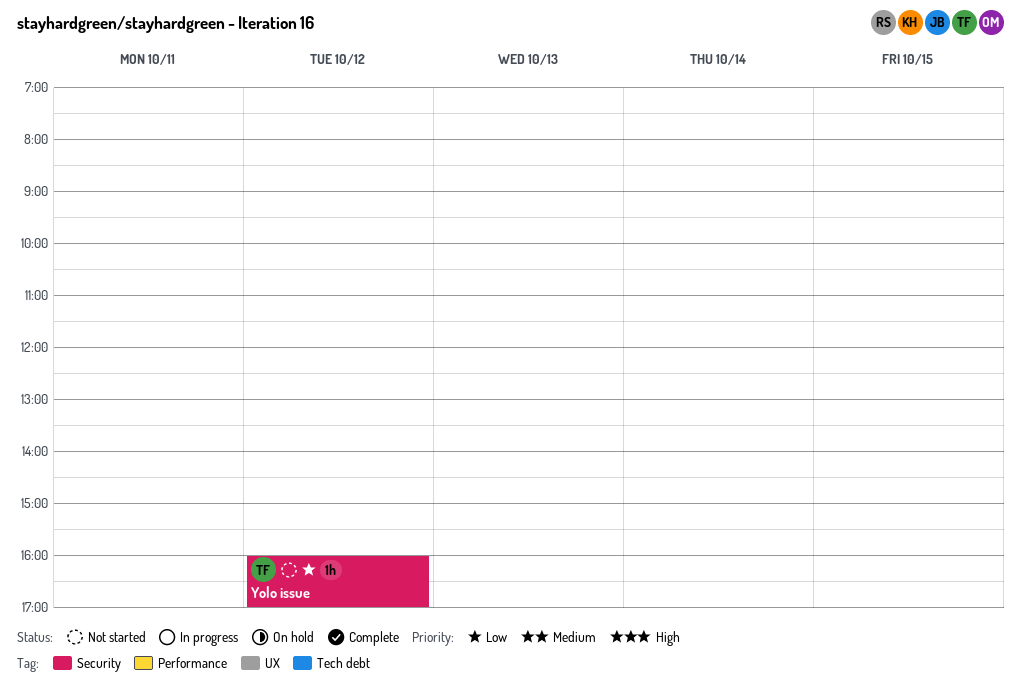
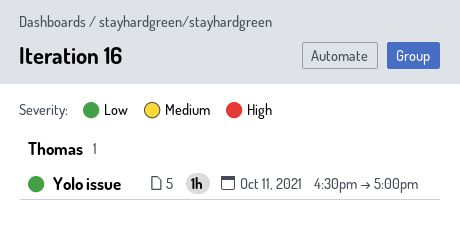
Yolo issue, day: Oct 12 -> Oct 11
Yolo issue, begins: 16:00 -> 16:30

